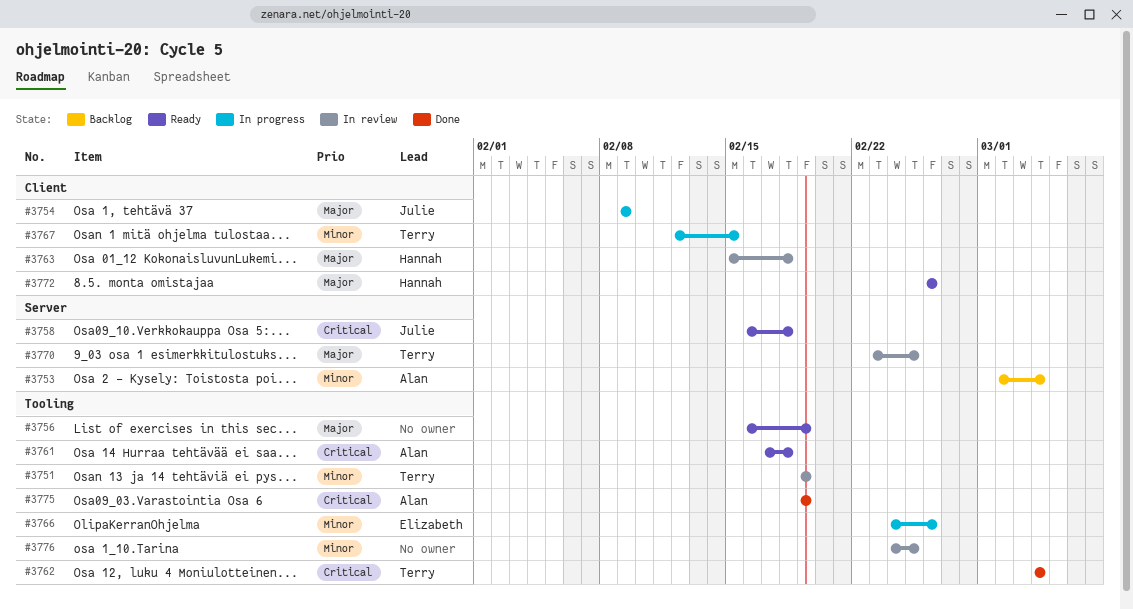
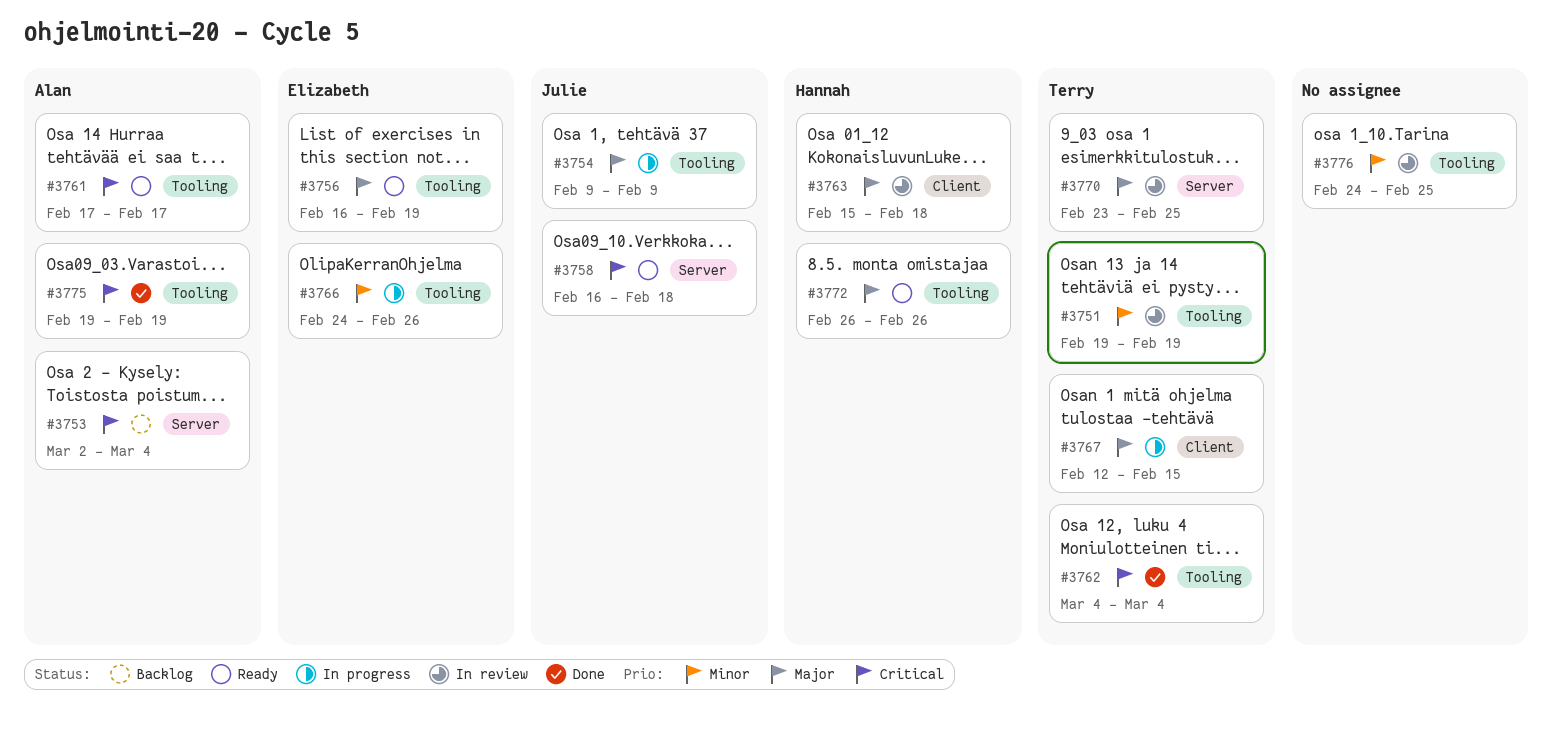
#3753, priority: Minor -> Critical
#3754, label: Client -> Tooling
#3756, owner: none -> Elizabeth
#3761, due: Feb 18 -> Feb 17
#3767, priority: Minor -> Major
#3772, label: Client -> Tooling

